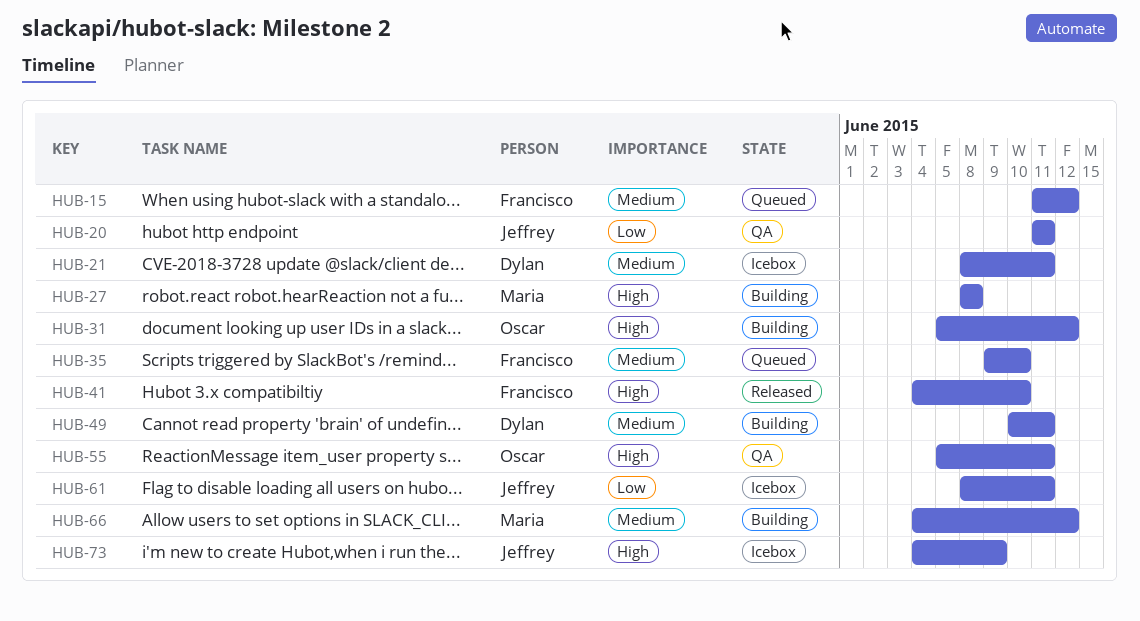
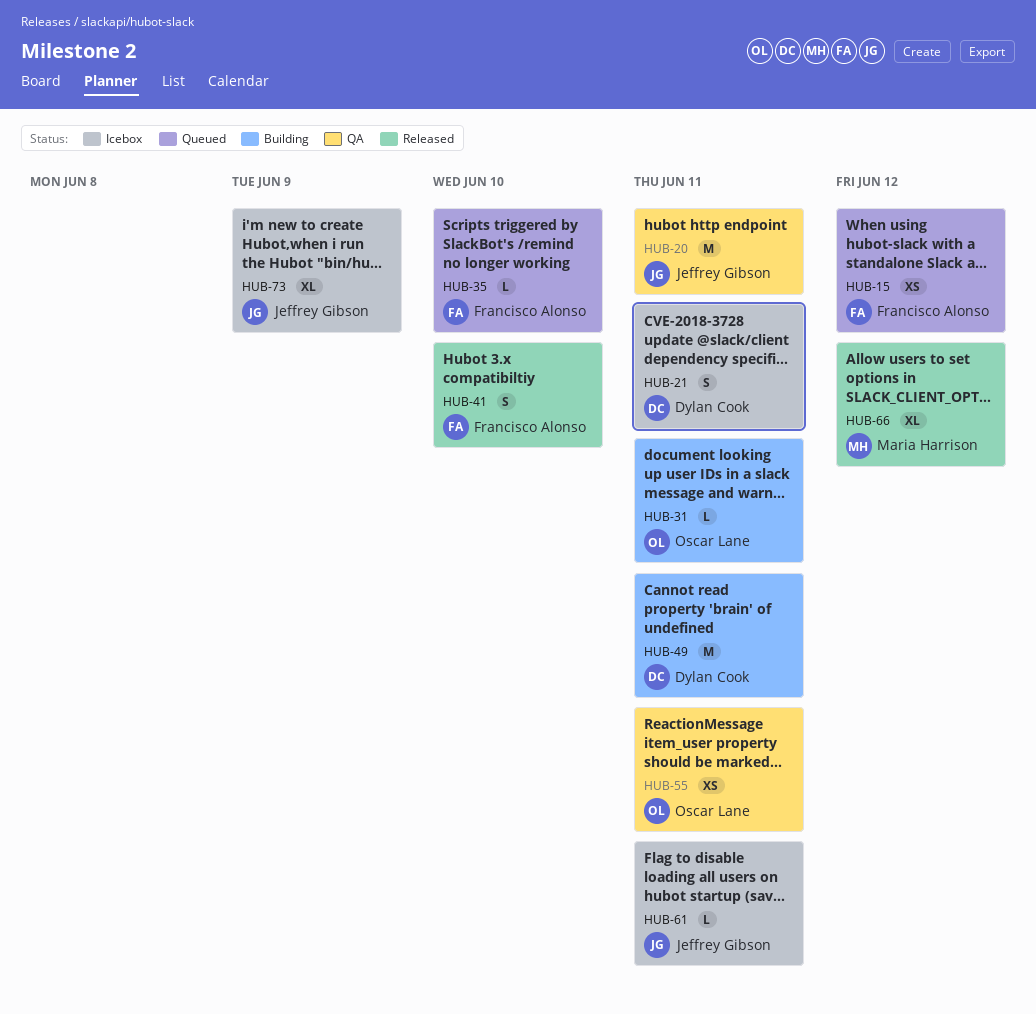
HUB-27: present -> none
HUB-31, due: Jun 12 -> Jun 11
HUB-66, status: Building -> Released

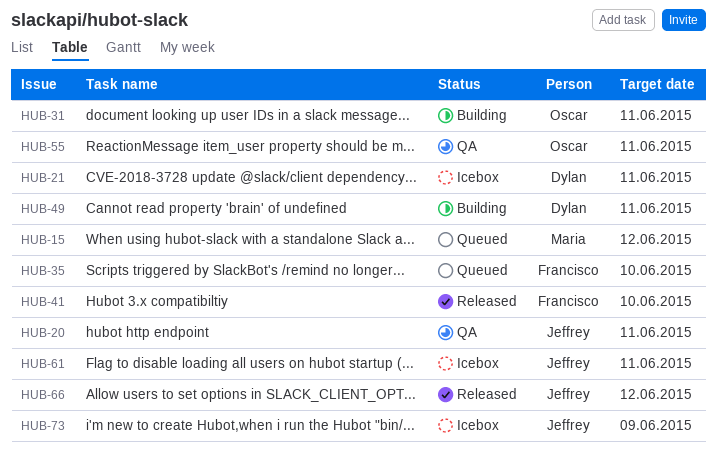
HUB-15, owner: Francisco Alonso -> Maria Harrison
HUB-66, owner: Maria Harrison -> Jeffrey Gibson

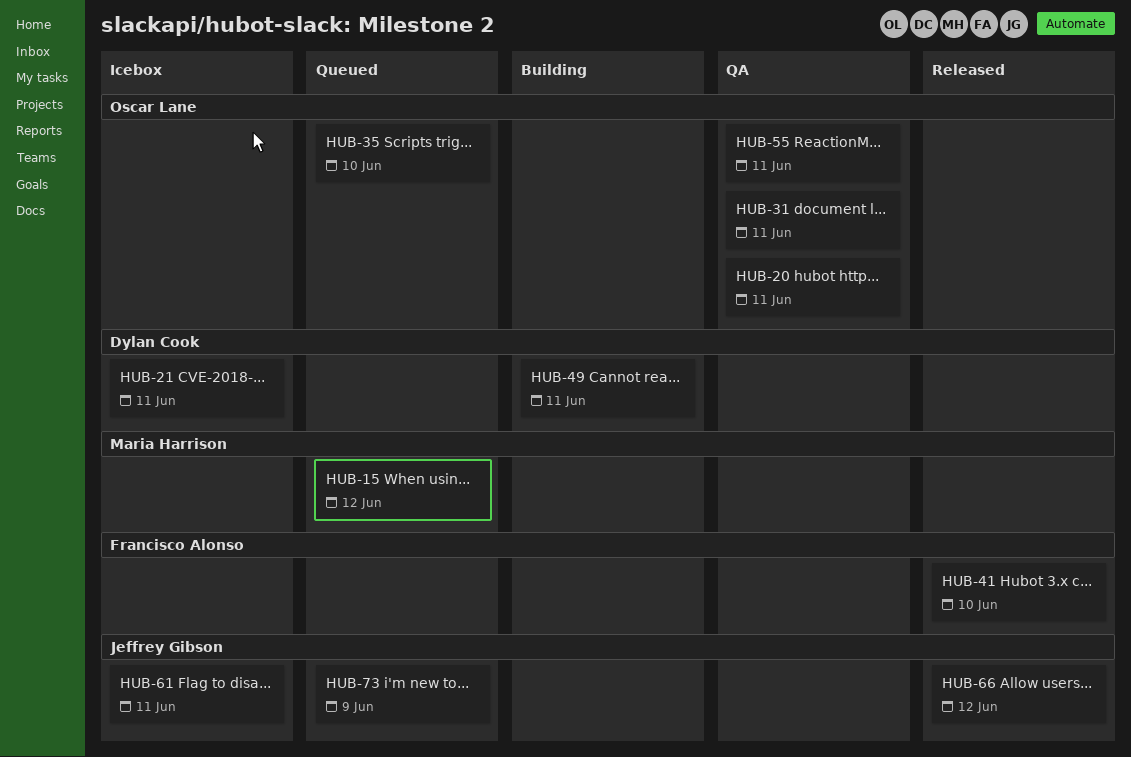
HUB-20, owner: Jeffrey Gibson -> Oscar Lane
HUB-31, status: Building -> QA
HUB-35, owner: Francisco Alonso -> Oscar Lane
HUB-73, status: Icebox -> Queued

